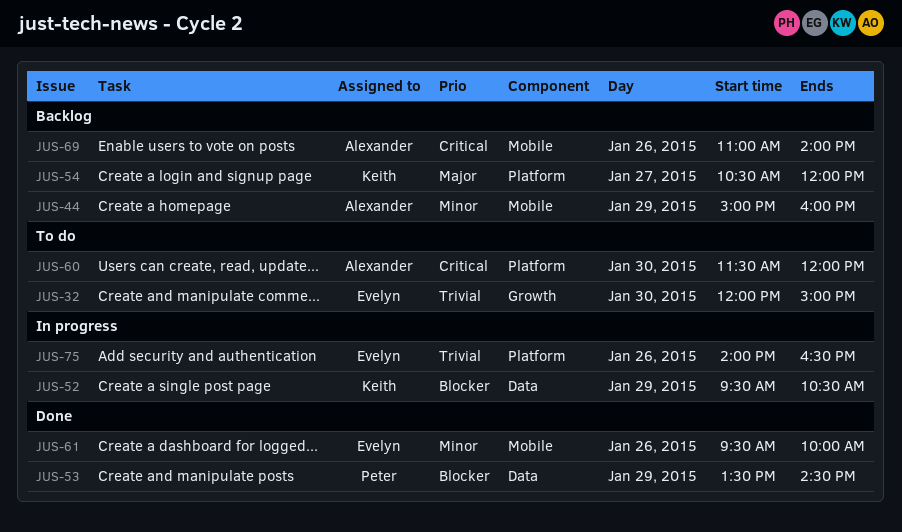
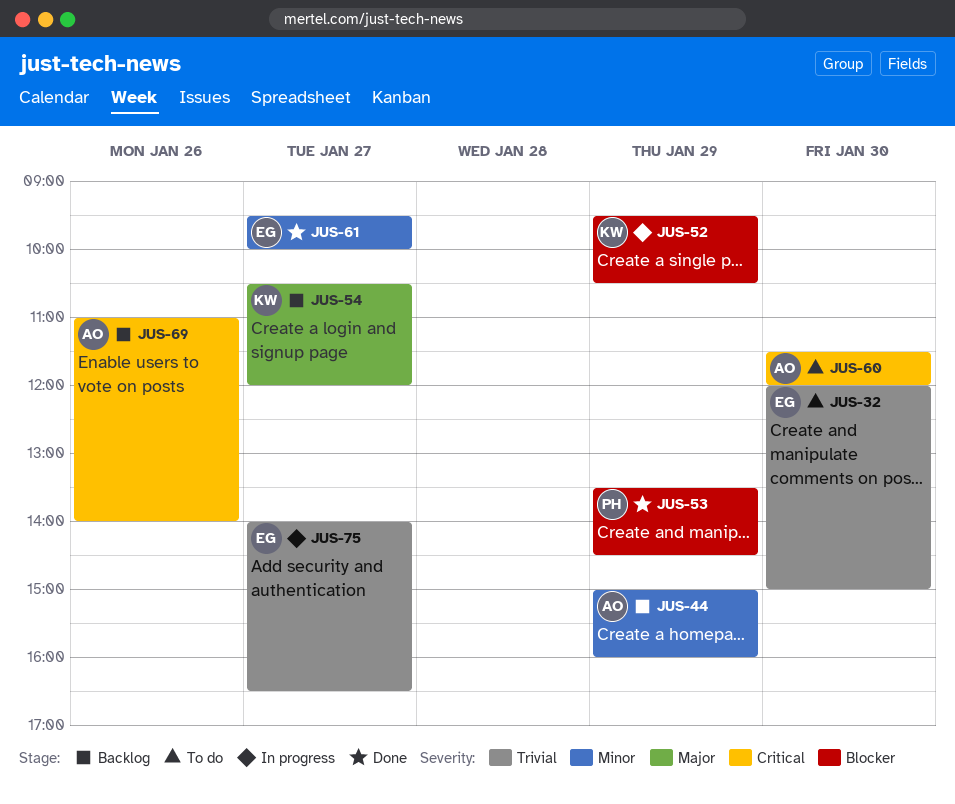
JUS-61, day: Jan 26 -> Jan 27
JUS-75, day: Jan 26 -> Jan 27

